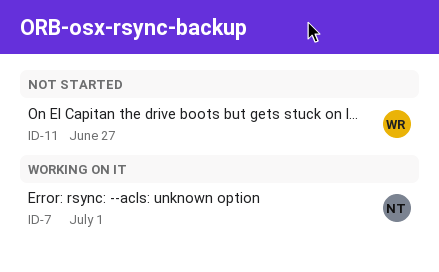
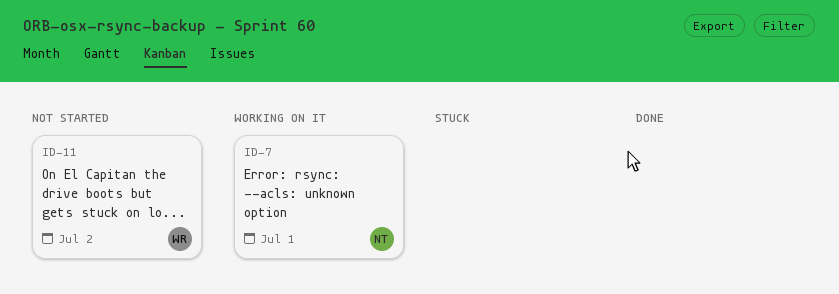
ID-11, due: Jun 27 -> Jul 2

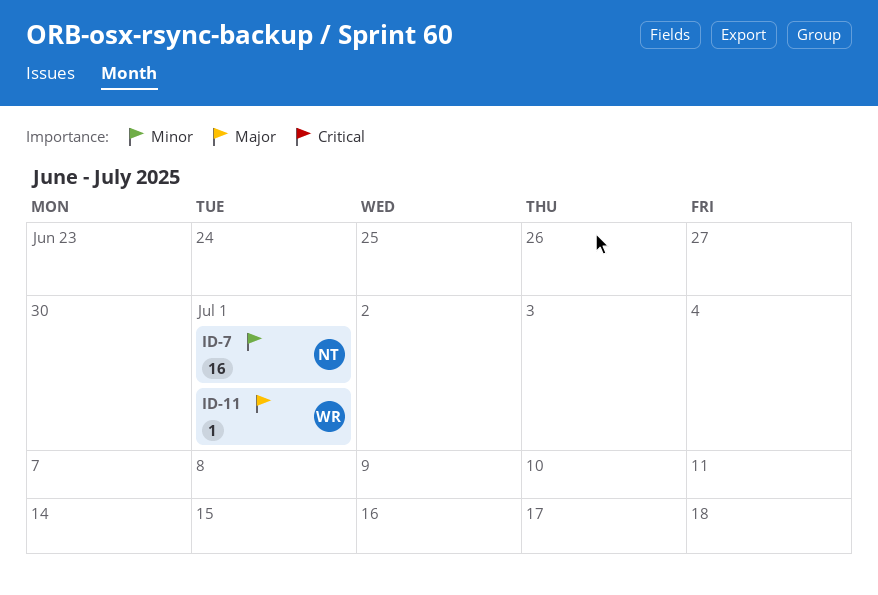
ID-11, due: Jul 2 -> Jul 1

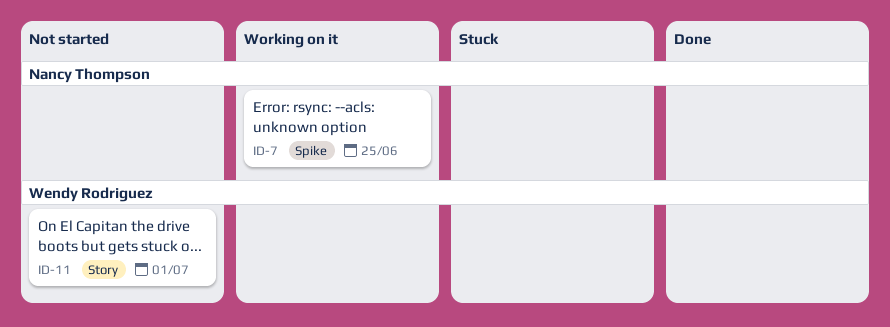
ID-7, due: Jul 1 -> Jun 25

